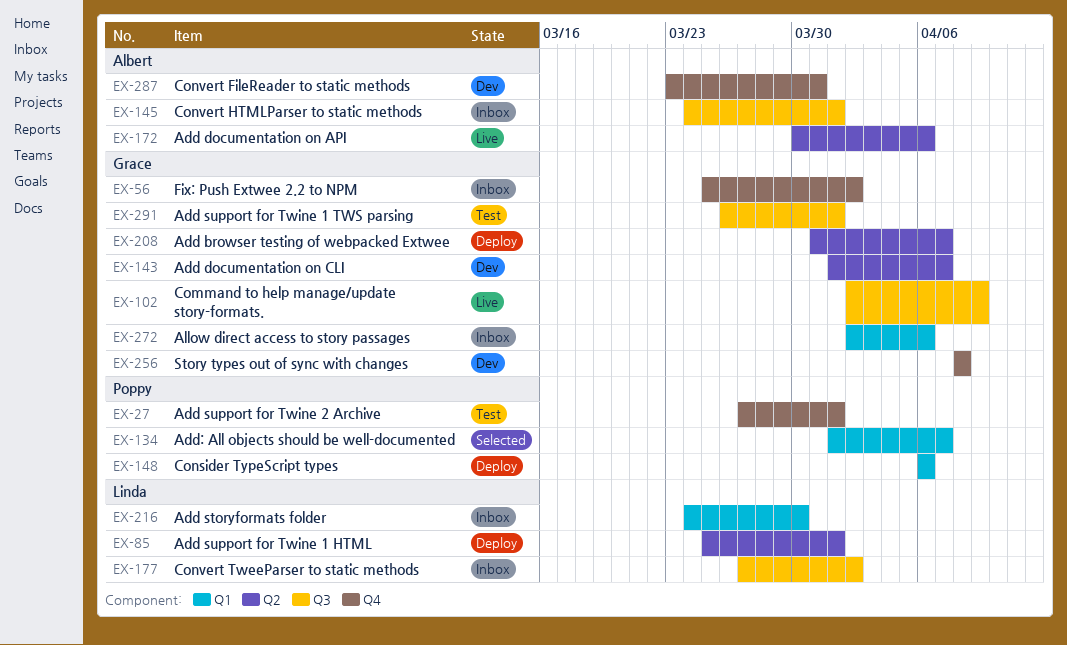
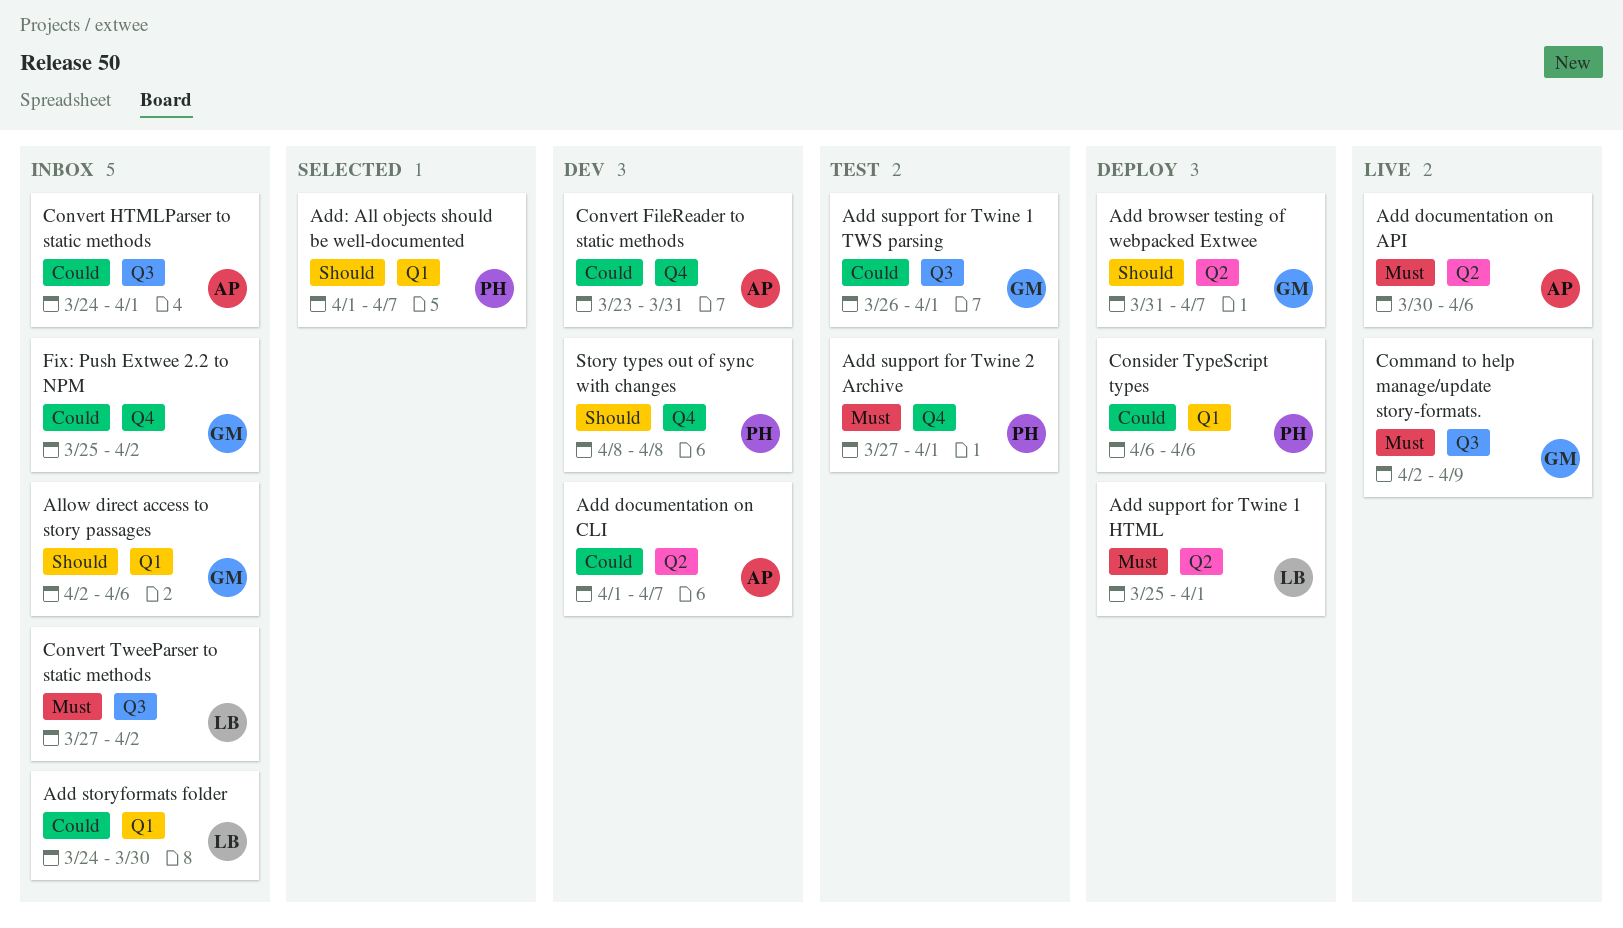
Add documentation on CLI, owner: Grace -> Albert
Story types out of sync with changes, owner: Grace -> Poppy

